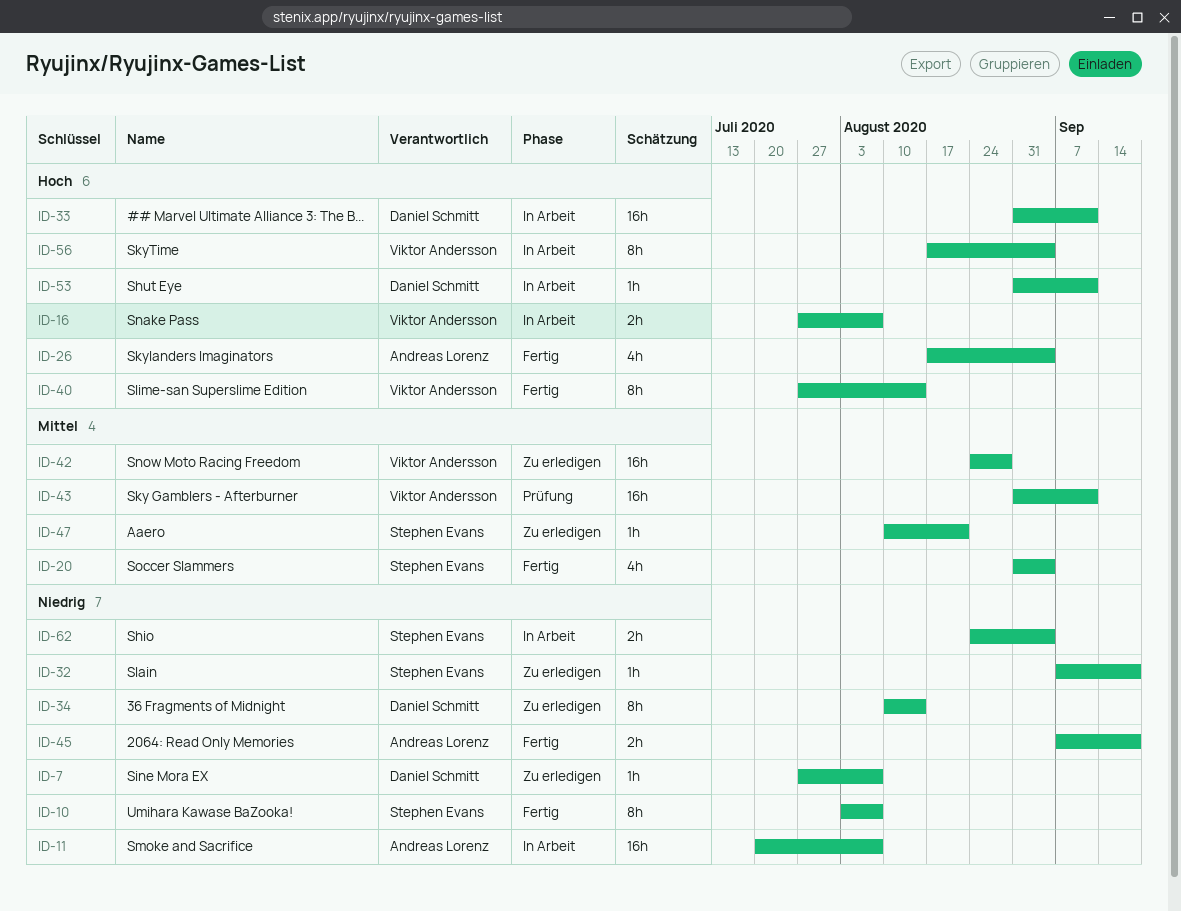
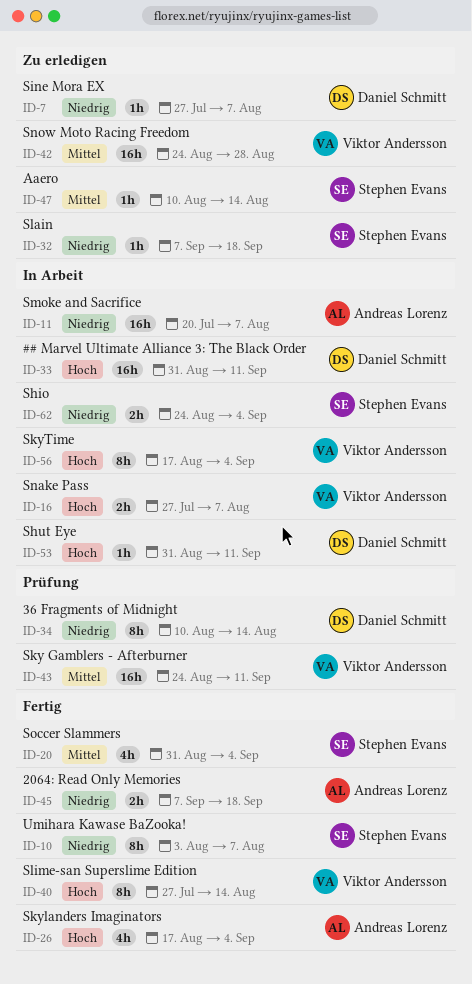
ID-34, status: Zu erledigen -> Prüfung
ID-43, start: Aug 31 -> Aug 24
ID-47, due: Aug 21 -> Aug 14

